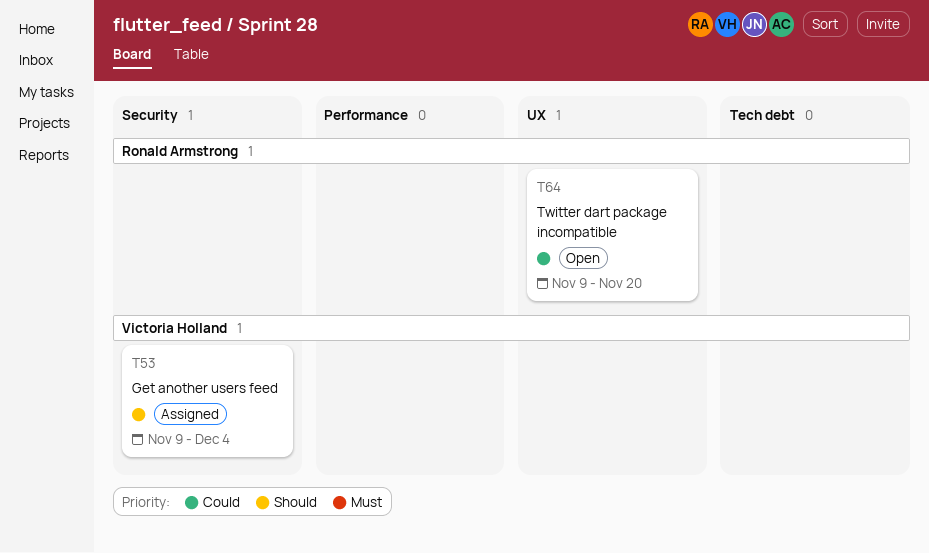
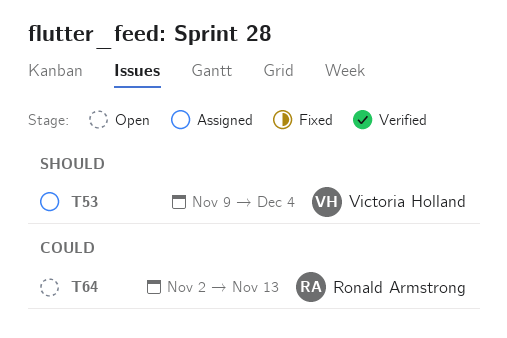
T64, start: Nov 9 -> Nov 2
T64, due: Nov 20 -> Nov 13

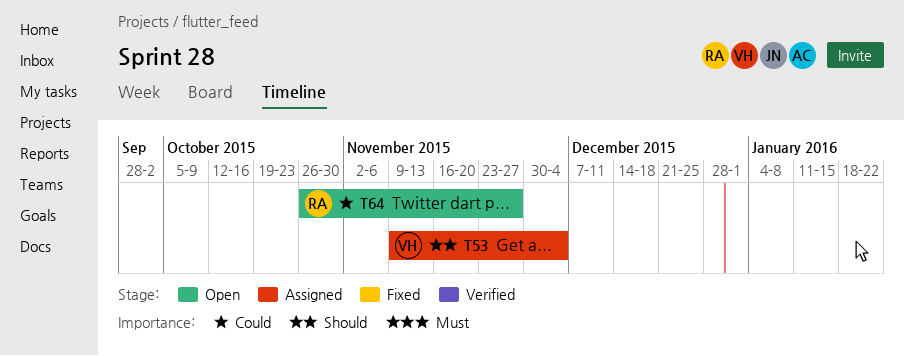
T64, start: Nov 2 -> Oct 26
T64, due: Nov 13 -> Nov 27

